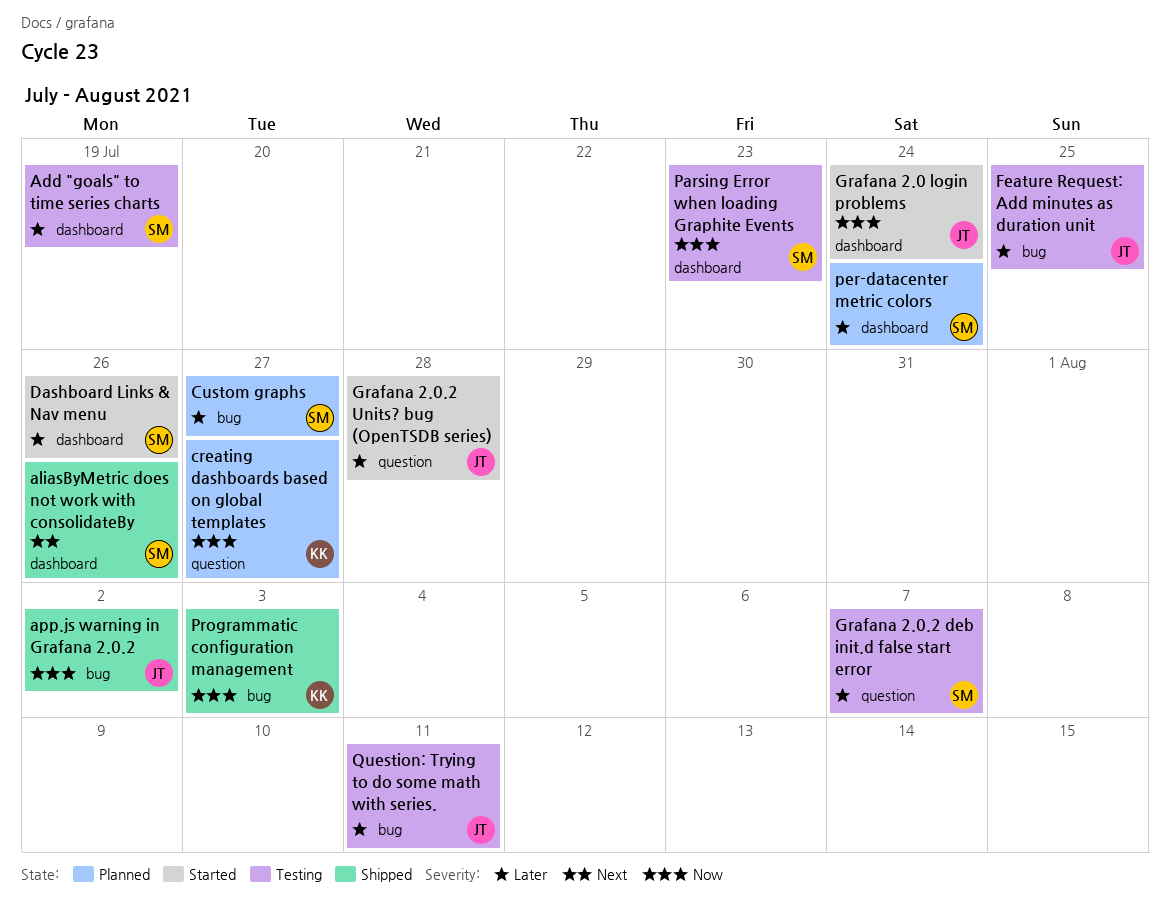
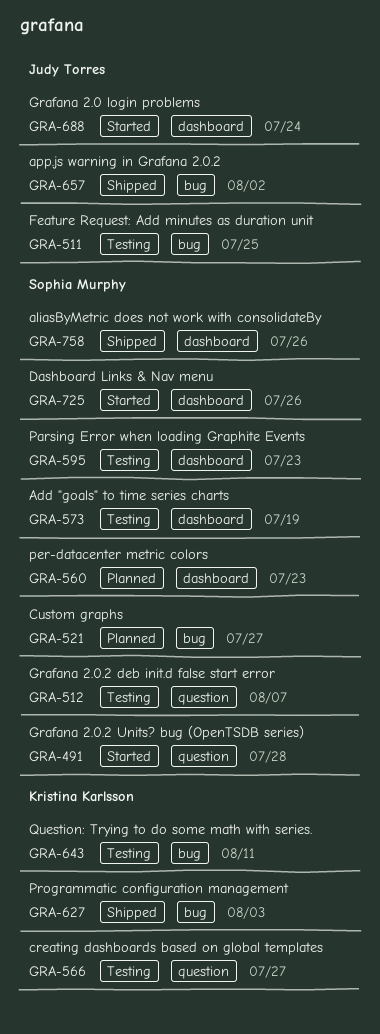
creating dashboards based on global templates, status: Planned -> Testing
Grafana 2.0.2 Units? bug (OpenTSDB series), owner: Judy Torres -> Sophia Murphy
per-datacenter metric colors, due: Jul 24 -> Jul 23
Question: Trying to do some math with series., owner: Judy Torres -> Kristina Karlsson

